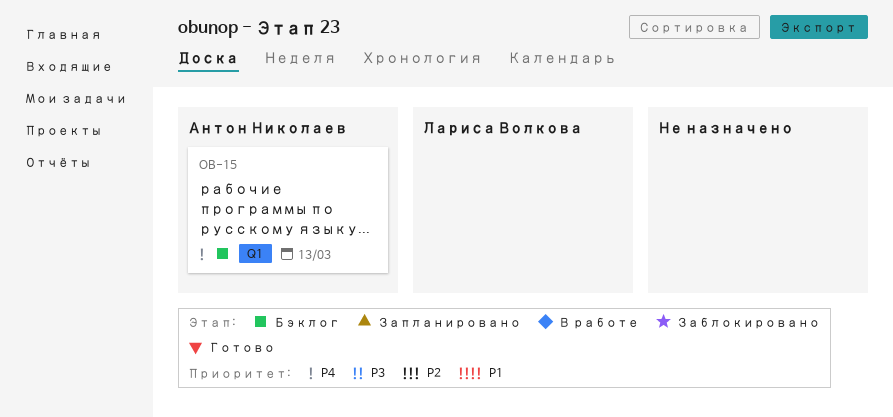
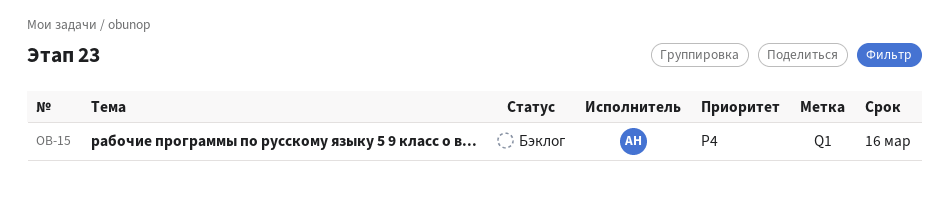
OB-15, due: Mar 13 -> Mar 16

